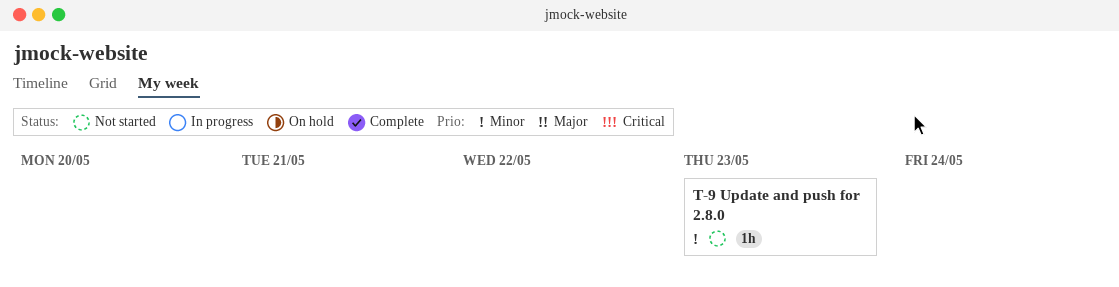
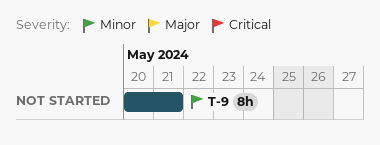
T-9, estimate: 1h -> 8h
T-9, due: May 23 -> May 21

